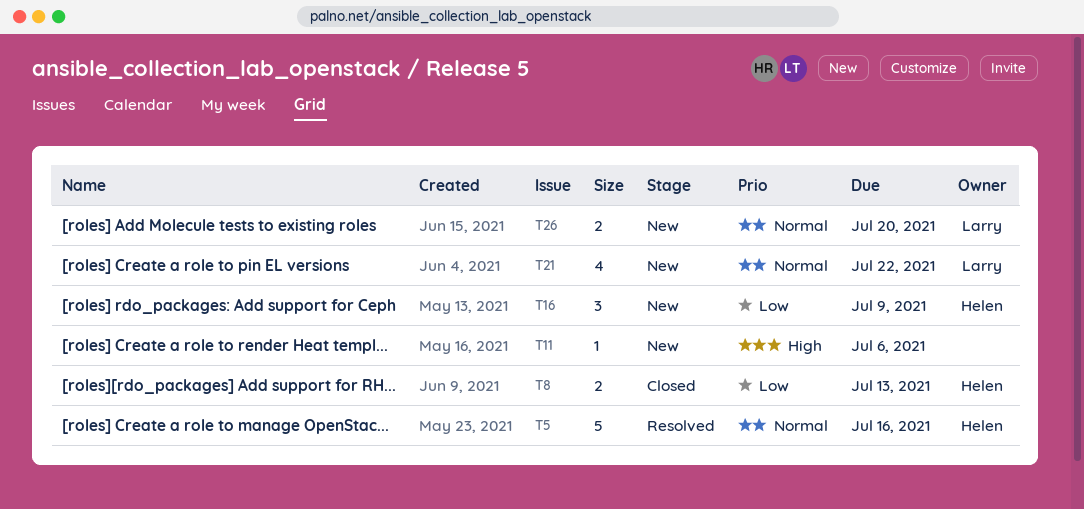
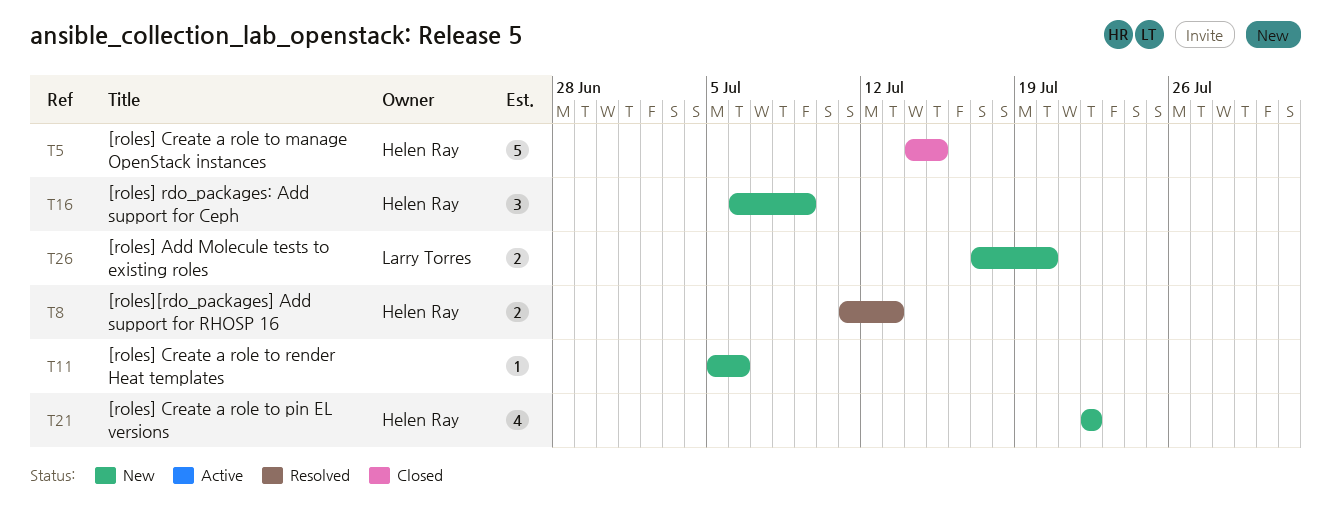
T5, status: Resolved -> Closed
T5, due: Jul 16 -> Jul 15
T8, status: Closed -> Resolved
T21, owner: Larry Torres -> Helen Ray

